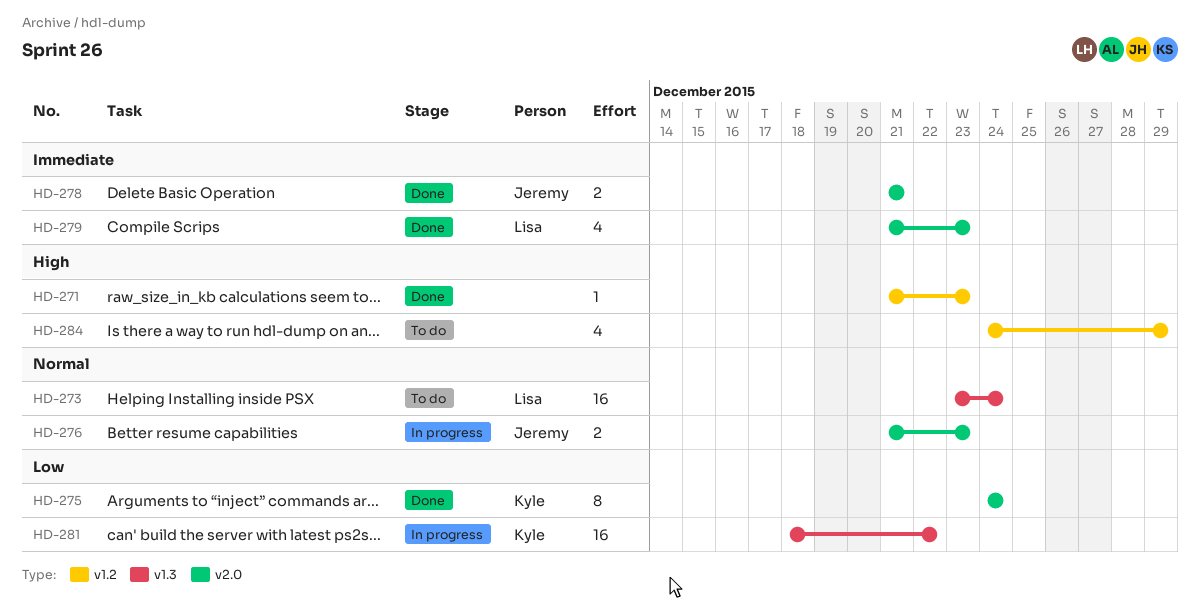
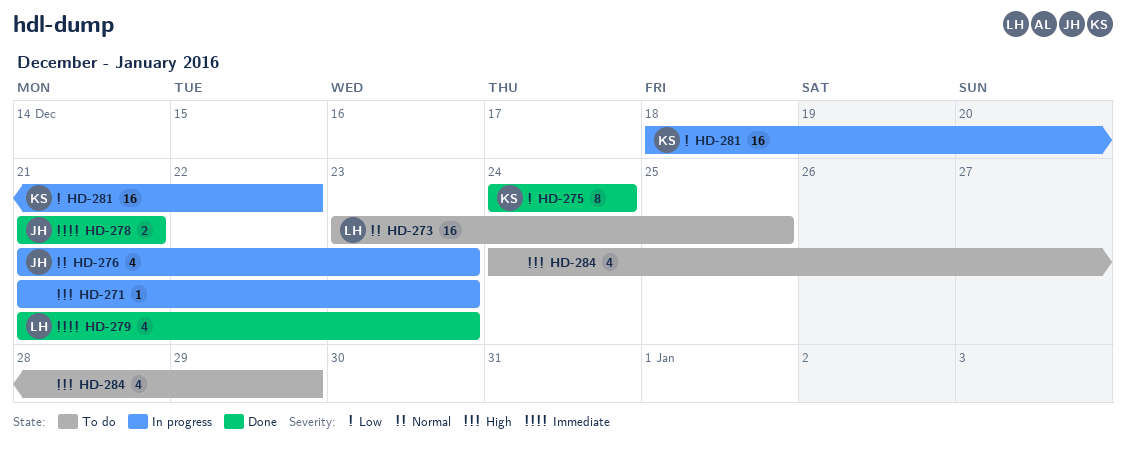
HD-271, status: Done -> In progress
HD-273, due: Dec 24 -> Dec 25
HD-276, estimate: 2 -> 4

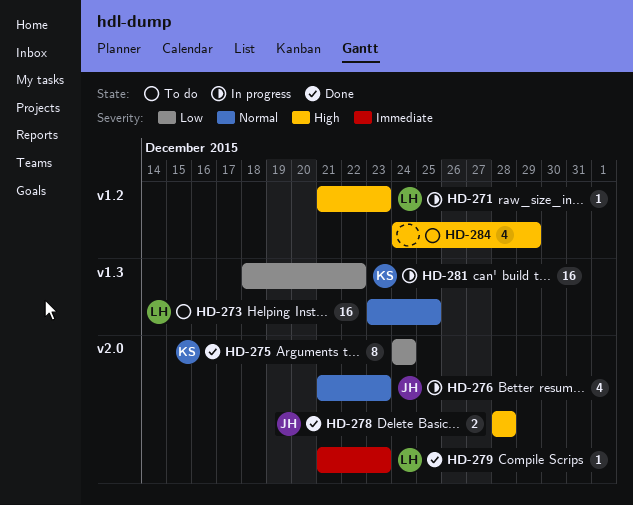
HD-271, owner: none -> LH
HD-278, priority: Immediate -> High
HD-278, start: Dec 21 -> Dec 28
HD-278, due: Dec 21 -> Dec 28
HD-279, estimate: 4 -> 1

